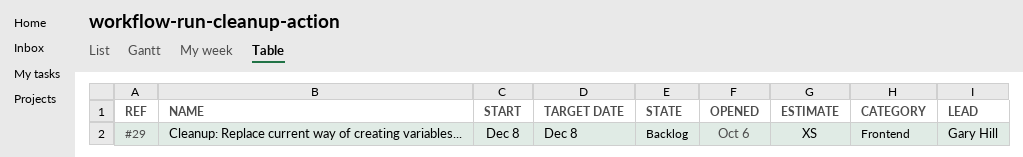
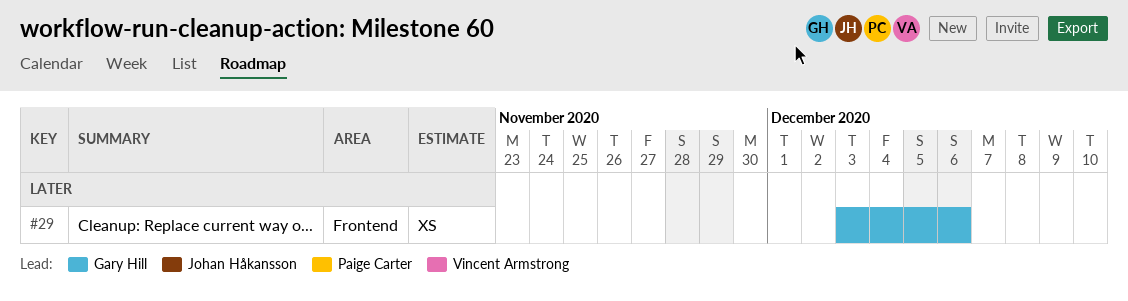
#29, start: Dec 8 -> Dec 3
#29, due: Dec 8 -> Dec 6

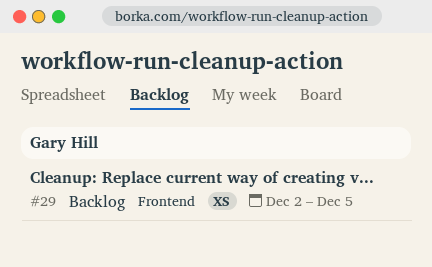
#29, start: Dec 3 -> Dec 2
#29, due: Dec 6 -> Dec 5

